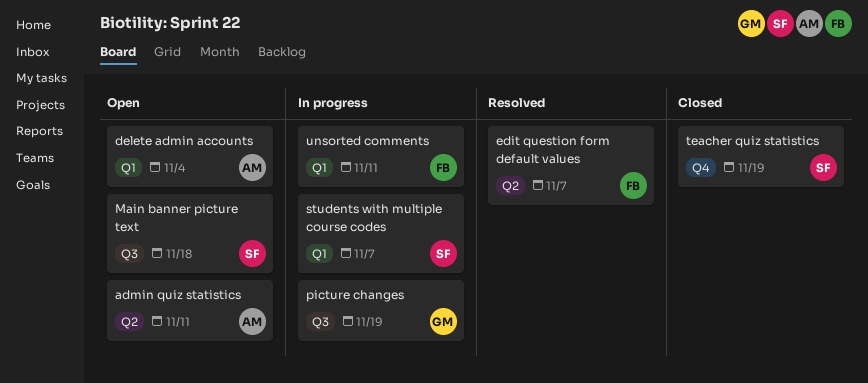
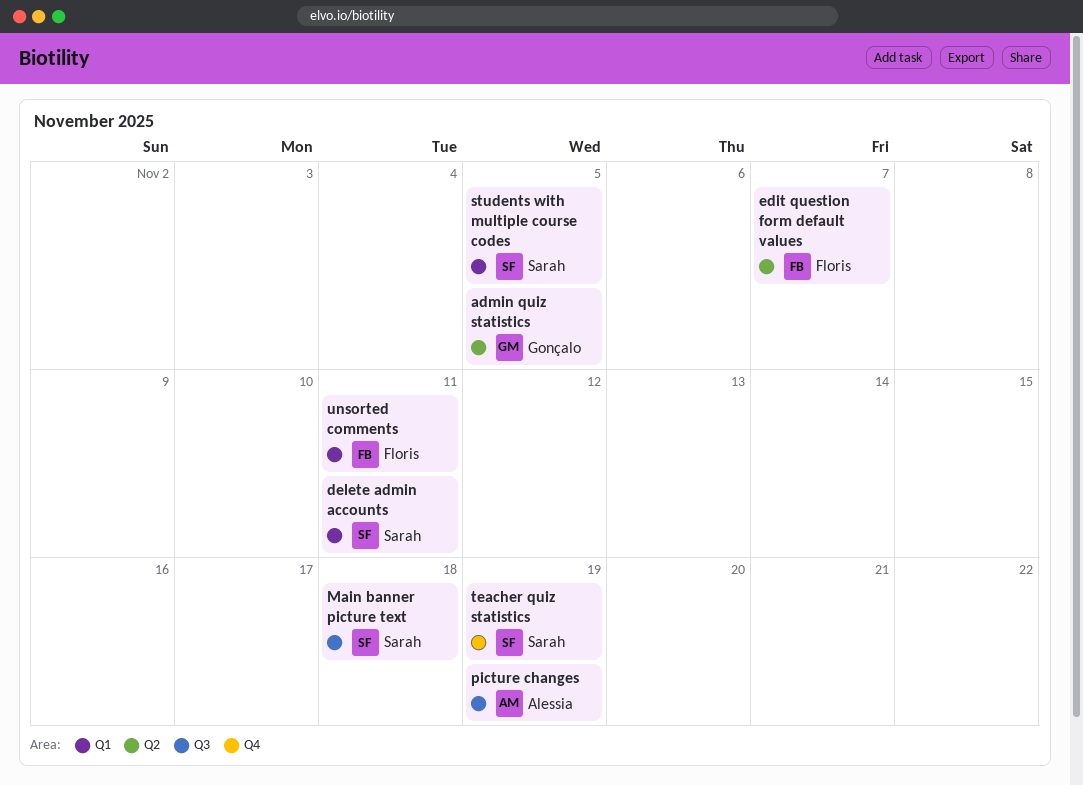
admin quiz statistics, owner: Alessia -> Gonçalo
admin quiz statistics, due: Nov 11 -> Nov 5
delete admin accounts, owner: Alessia -> Sarah
delete admin accounts, due: Nov 4 -> Nov 11
picture changes, owner: Gonçalo -> Alessia
students with multiple course codes, due: Nov 7 -> Nov 5

